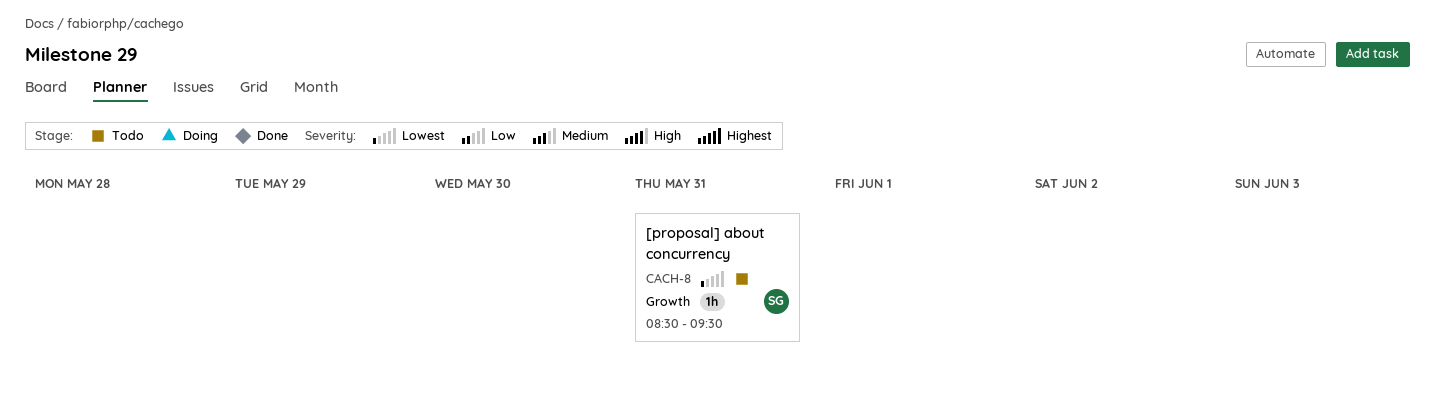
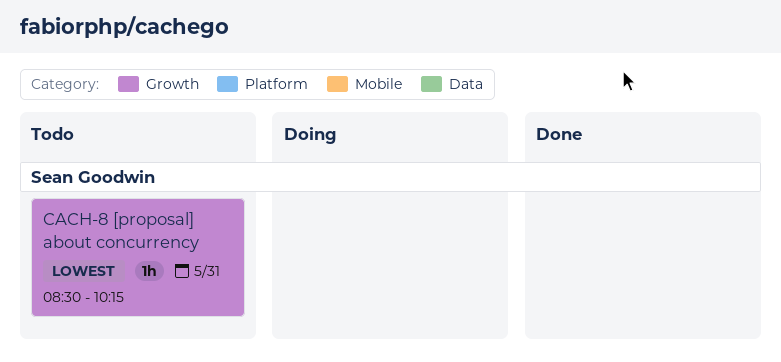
CACH-8, ends: 09:30 -> 10:15

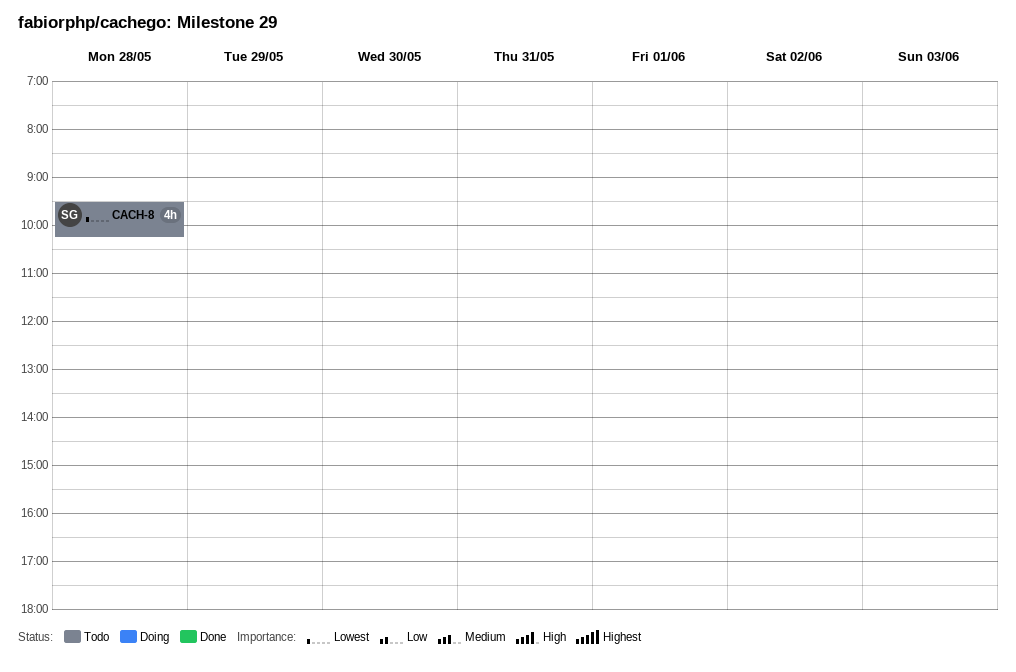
CACH-8, estimate: 1h -> 4h
CACH-8, day: May 31 -> May 28
CACH-8, begins: 08:30 -> 09:30

